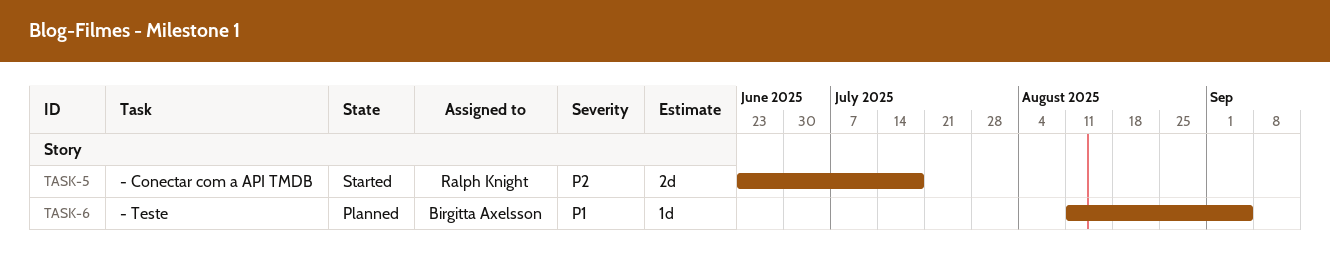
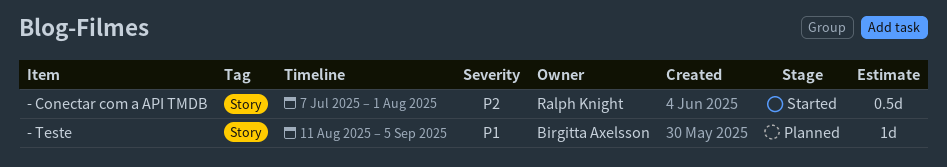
- Conectar com a API TMDB, estimate: 2d -> 0.5d
- Conectar com a API TMDB, start: Jun 23 -> Jul 7
- Conectar com a API TMDB, due: Jul 18 -> Aug 1

